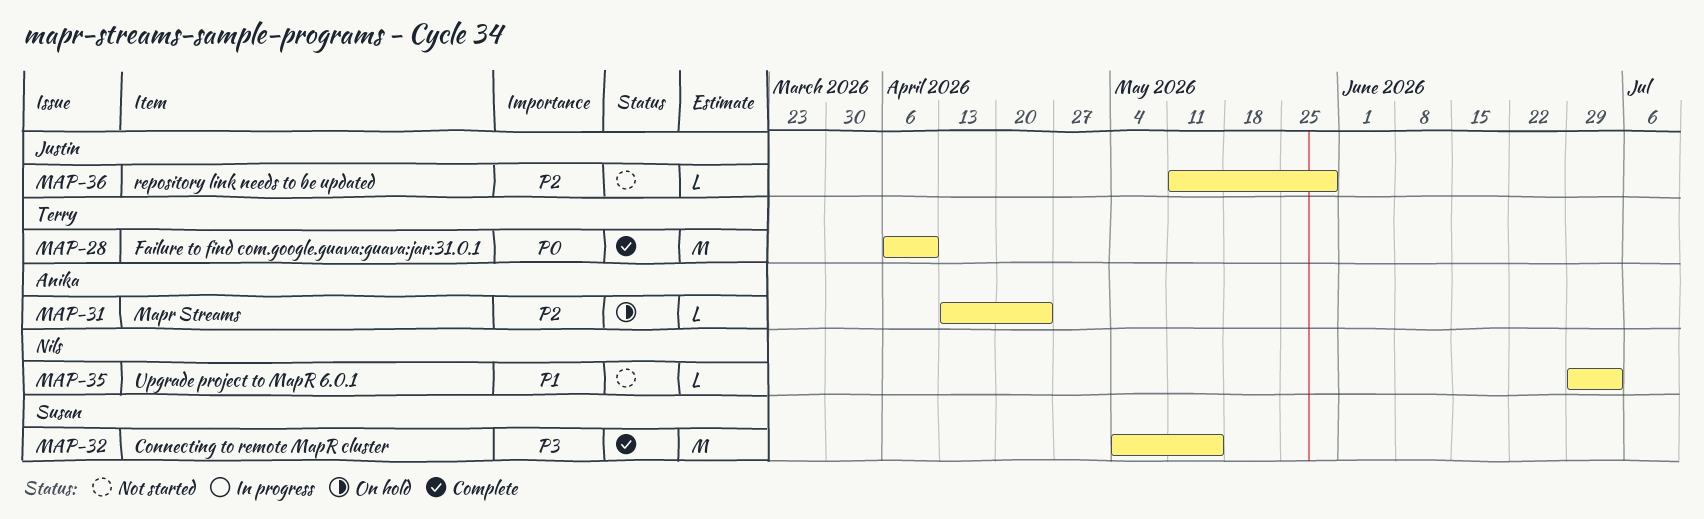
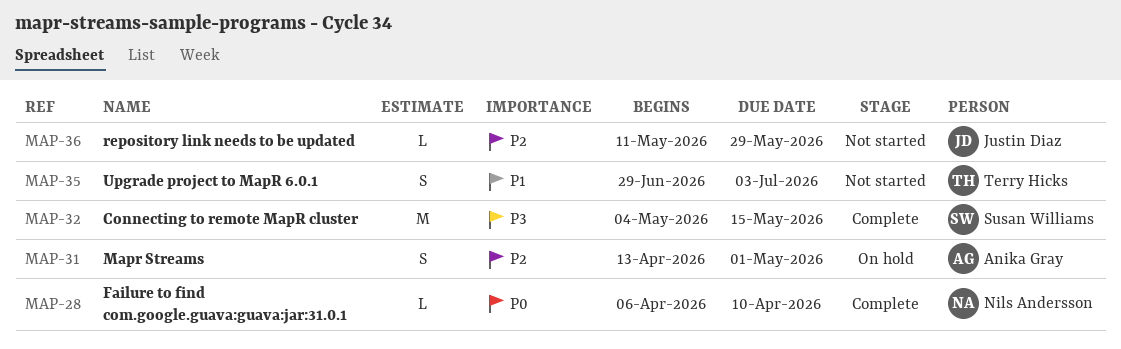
MAP-28, owner: Terry Hicks -> Nils Andersson
MAP-28, estimate: M -> L
MAP-31, estimate: L -> S
MAP-31, due: Apr 24 -> May 1
MAP-35, owner: Nils Andersson -> Terry Hicks
MAP-35, estimate: L -> S

